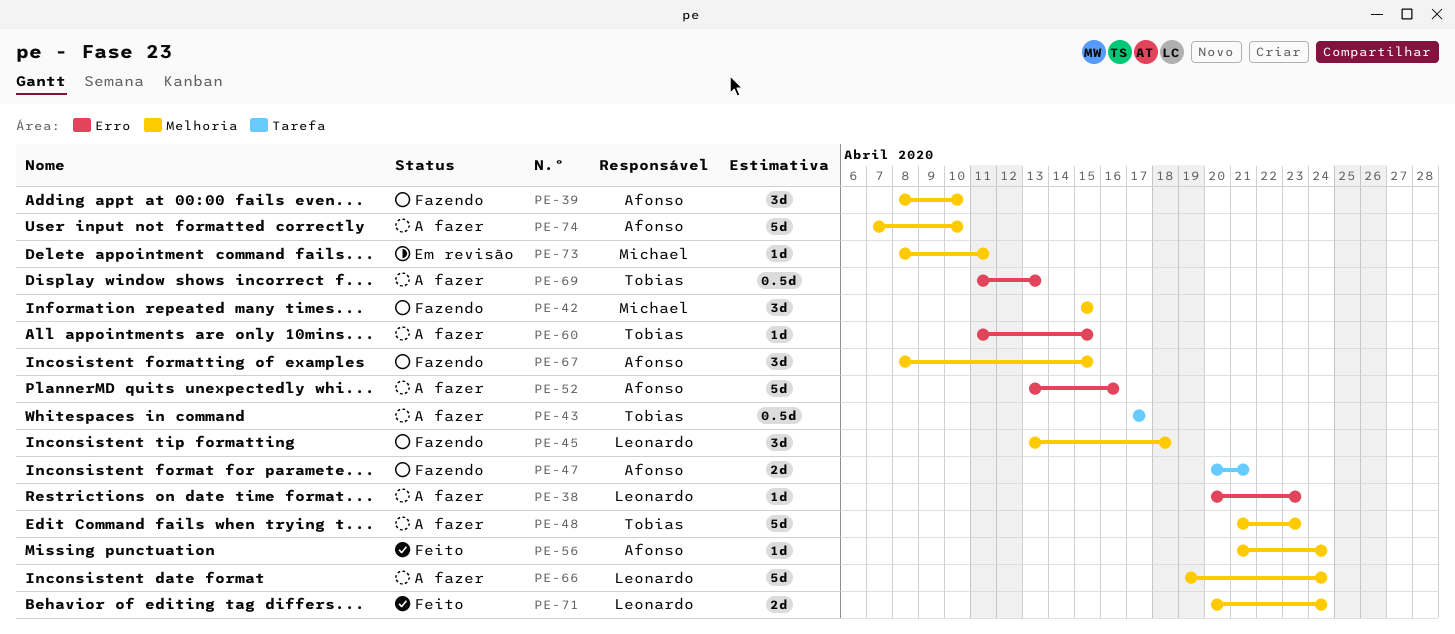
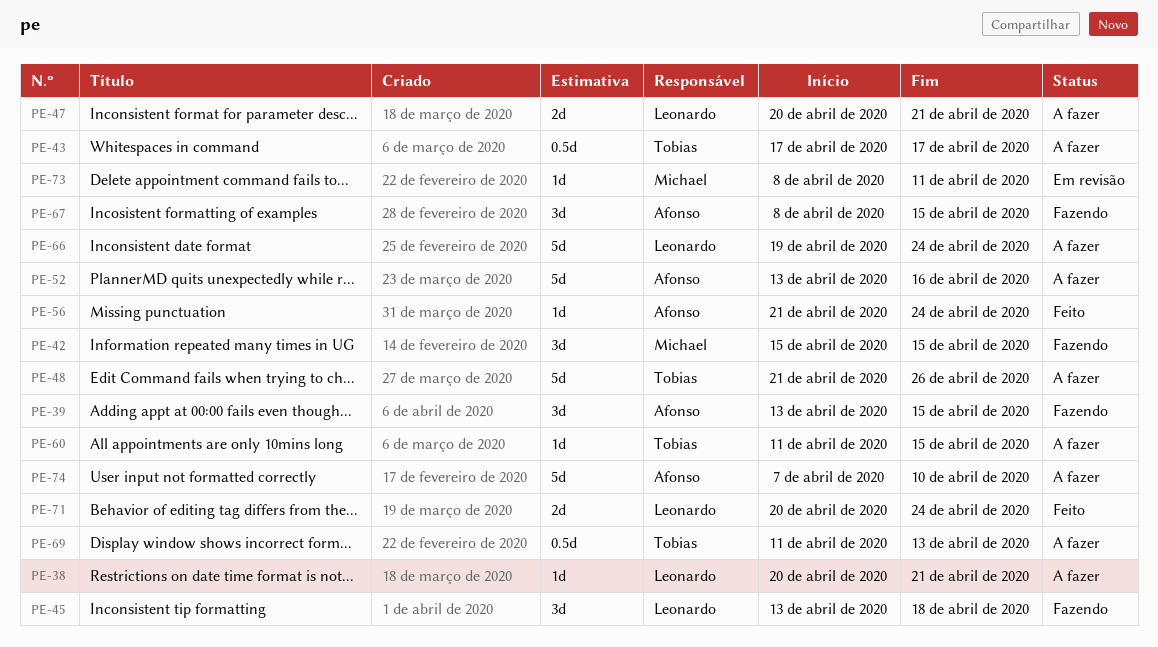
PE-38, due: Apr 23 -> Apr 21
PE-39, start: Apr 8 -> Apr 13
PE-39, due: Apr 10 -> Apr 15
PE-47, status: Fazendo -> A fazer
PE-47, owner: Afonso -> Leonardo
PE-48, due: Apr 23 -> Apr 26

